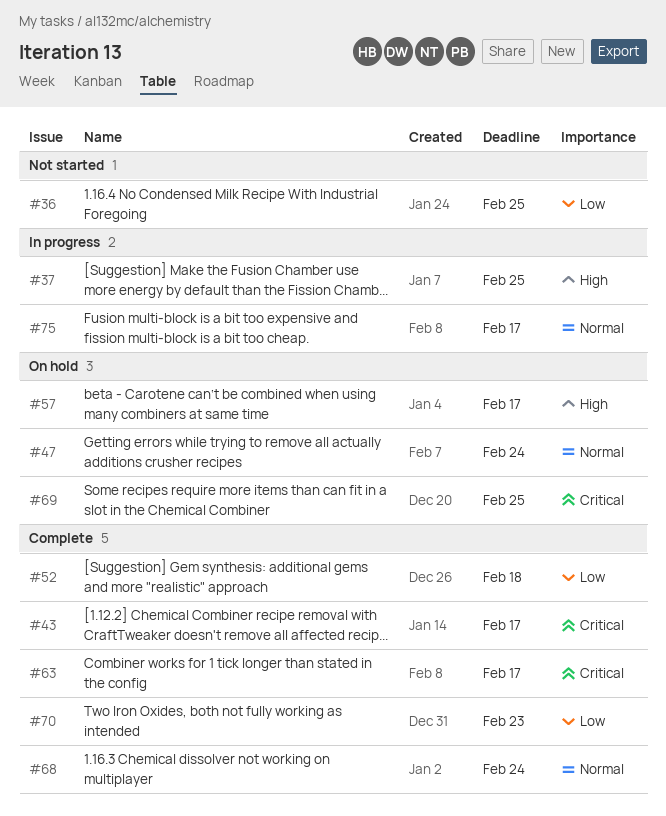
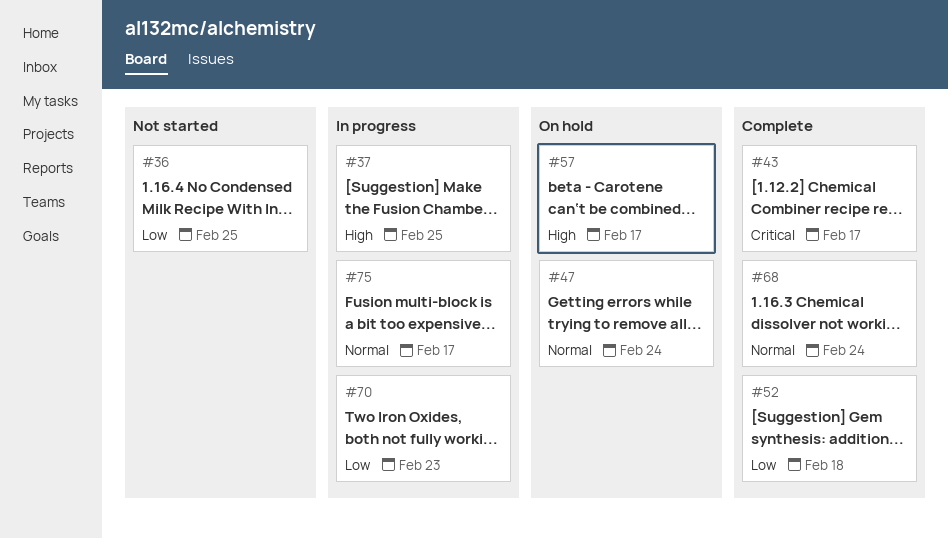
#63: present -> none
#69: present -> none
#70, status: Complete -> In progress

